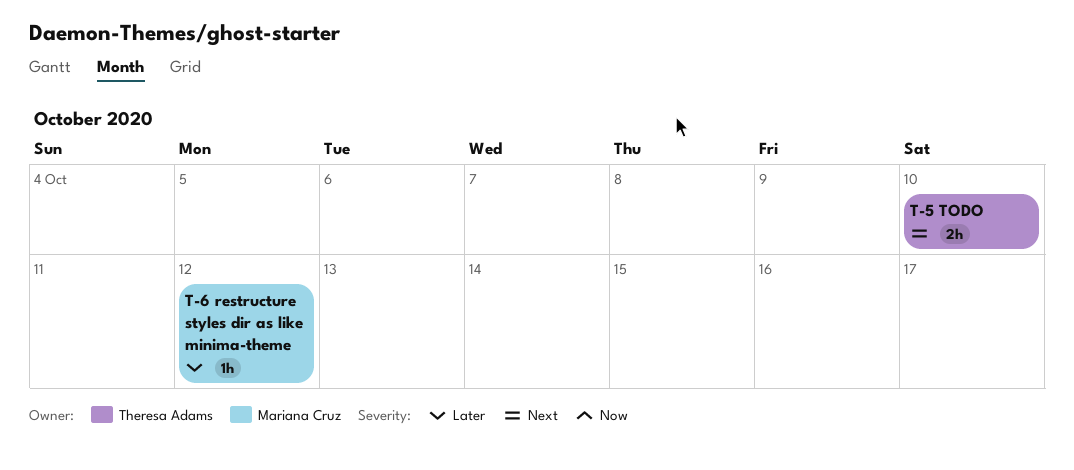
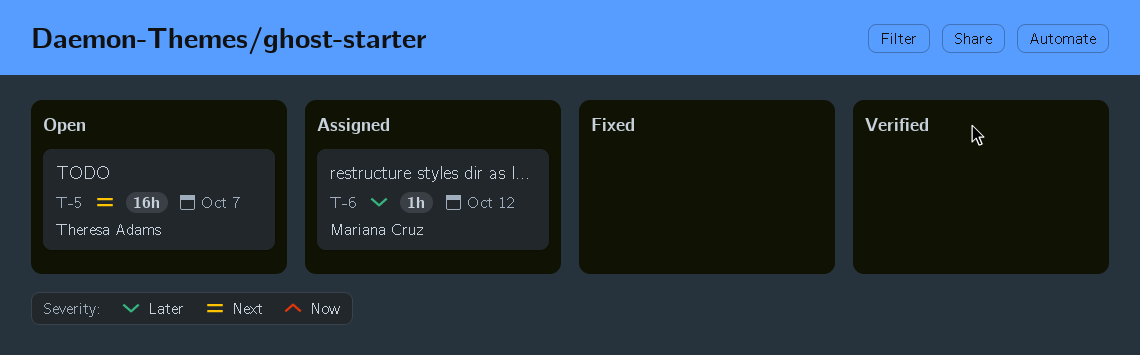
T-5, estimate: 2h -> 16h
T-5, due: Oct 10 -> Oct 7

